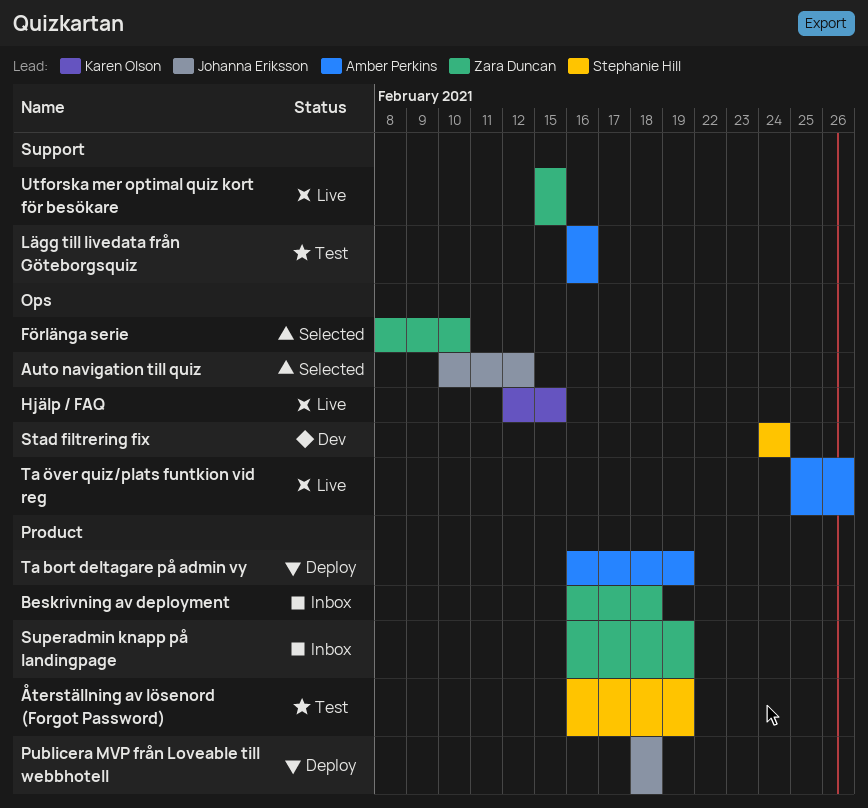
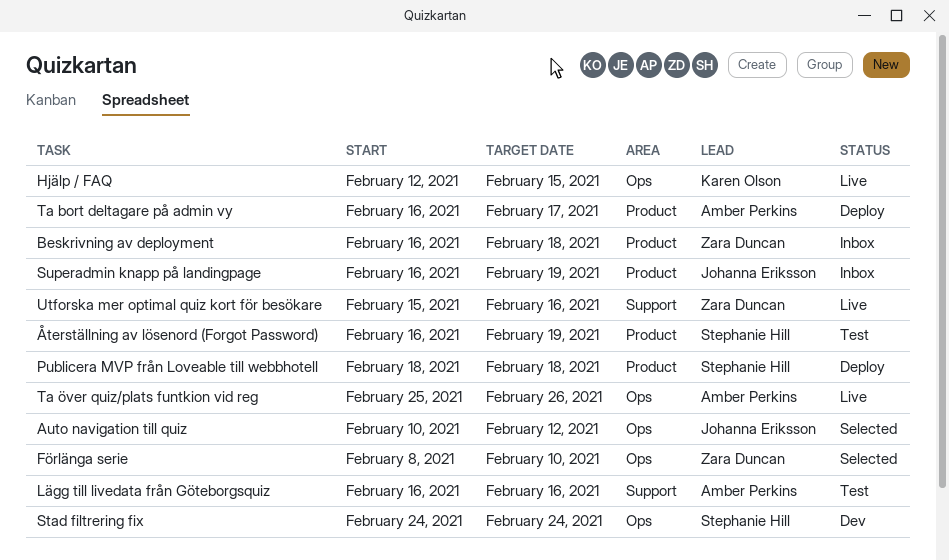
Publicera MVP från Loveable till webbhotell, owner: Johanna Eriksson -> Stephanie Hill
Superadmin knapp på landingpage, owner: Zara Duncan -> Johanna Eriksson
Ta bort deltagare på admin vy, due: Feb 19 -> Feb 17
Utforska mer optimal quiz kort för besökare, due: Feb 15 -> Feb 16

